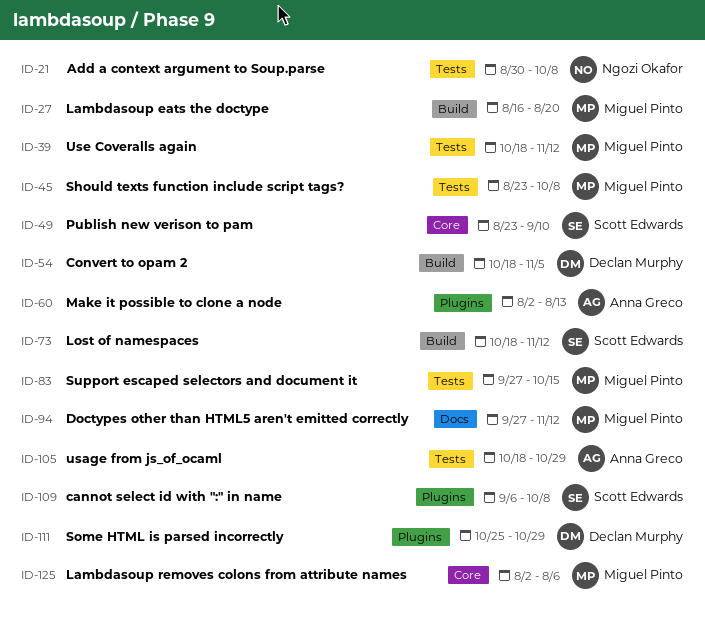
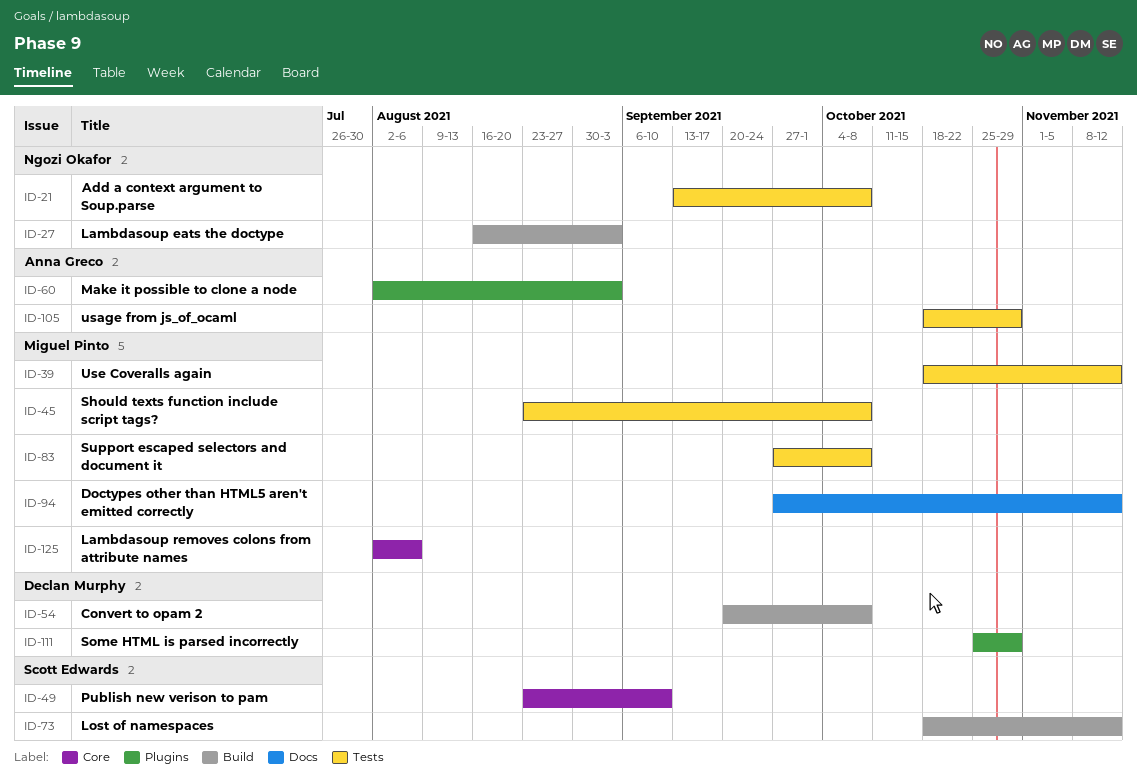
ID-21, start: Aug 30 -> Sep 13
ID-27, owner: Miguel Pinto -> Ngozi Okafor
ID-27, due: Aug 20 -> Sep 3
ID-54, start: Oct 18 -> Sep 20
ID-54, due: Nov 5 -> Oct 8
ID-60, due: Aug 13 -> Sep 3
ID-83, due: Oct 15 -> Oct 8
ID-109: present -> none

